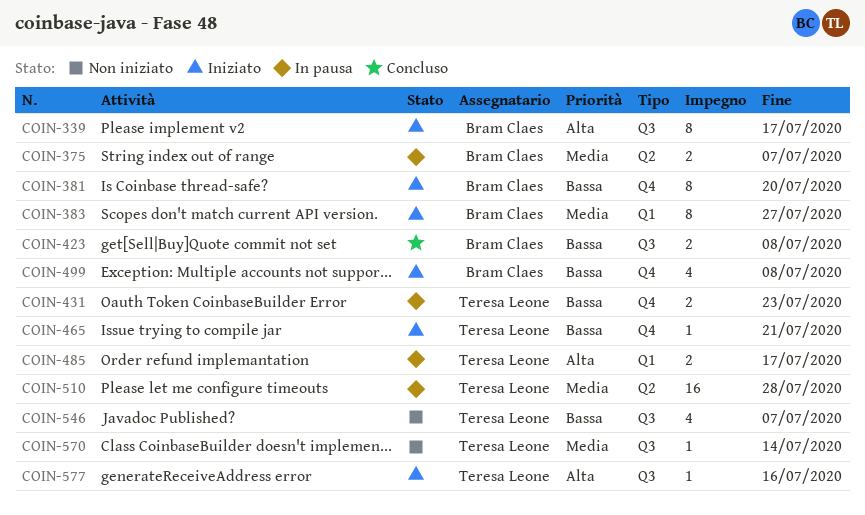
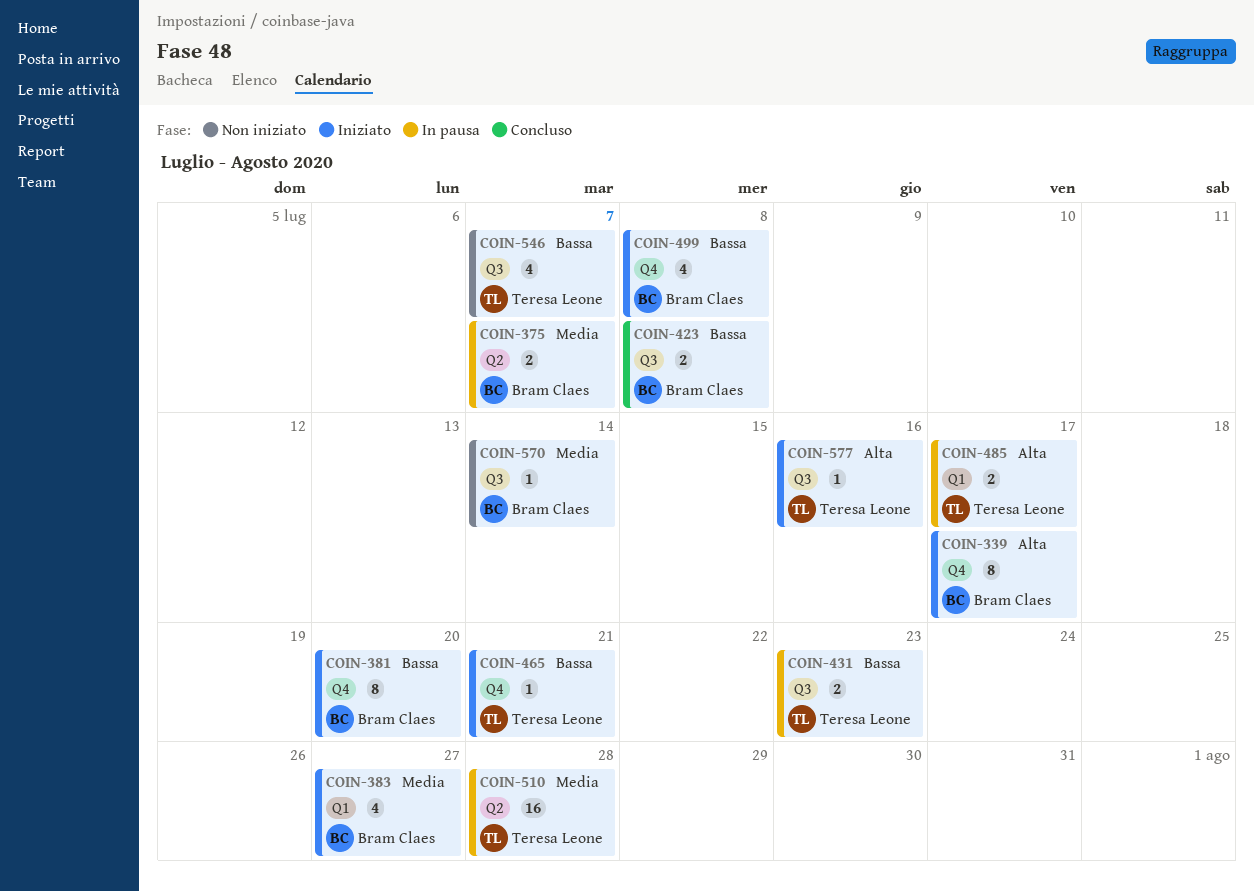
COIN-339, label: Q3 -> Q4
COIN-383, estimate: 8 -> 4
COIN-431, label: Q4 -> Q3
COIN-570, owner: Teresa Leone -> Bram Claes

